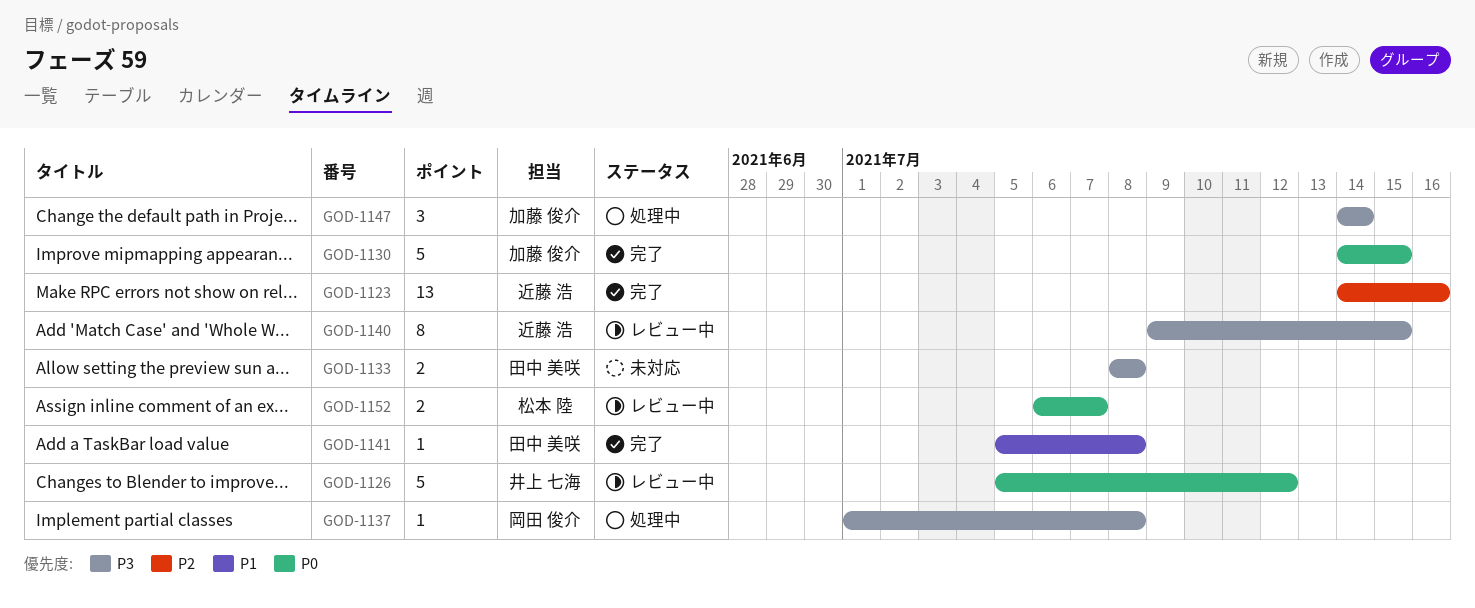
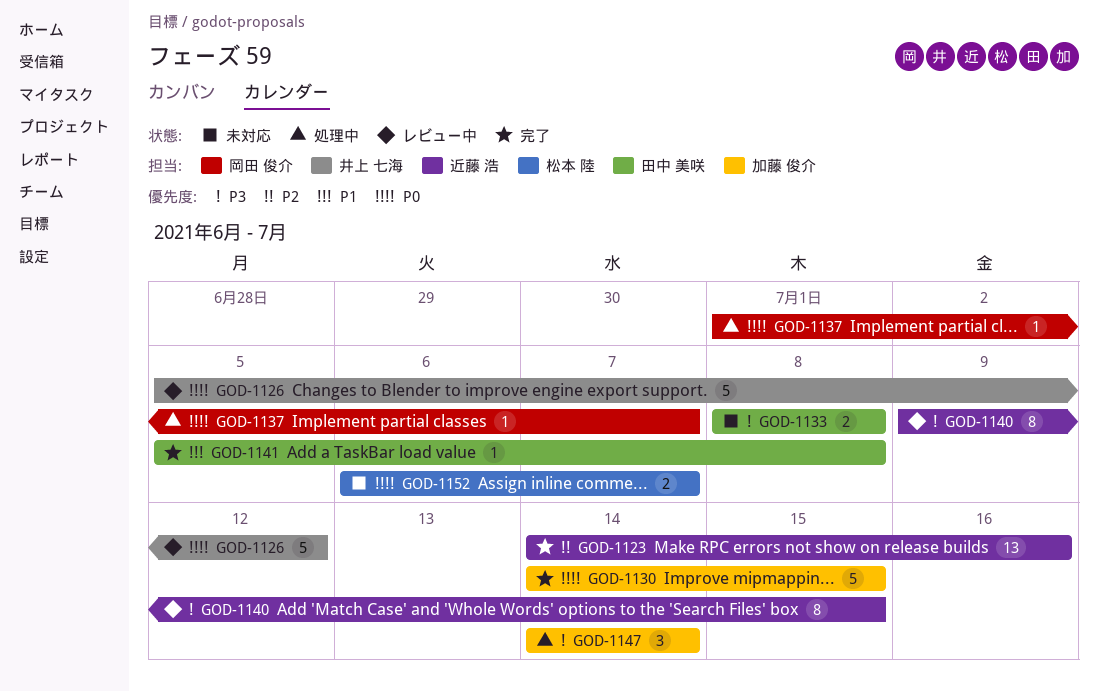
GOD-1137, priority: P3 -> P0
GOD-1137, due: Jul 8 -> Jul 7
GOD-1152, status: レビュー中 -> 未対応

